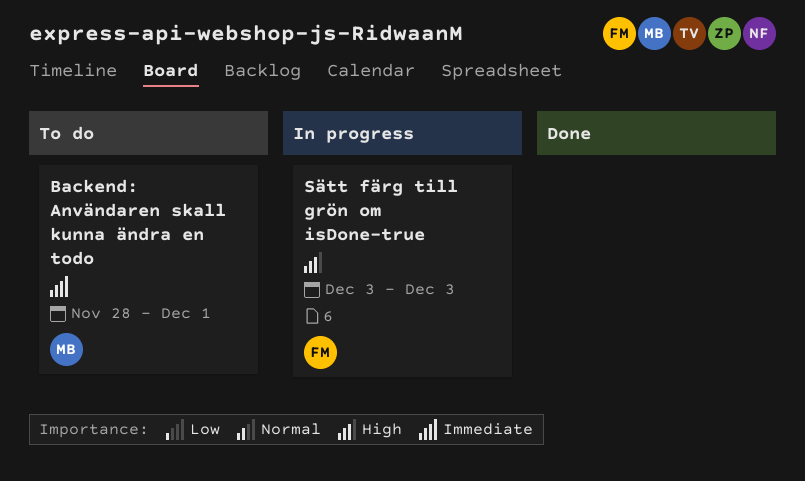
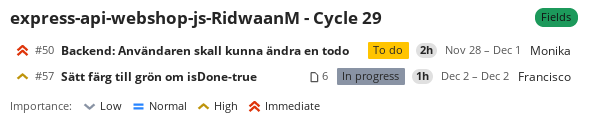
Sätt färg till grön om isDone-true, start: Dec 3 -> Dec 2
Sätt färg till grön om isDone-true, due: Dec 3 -> Dec 2

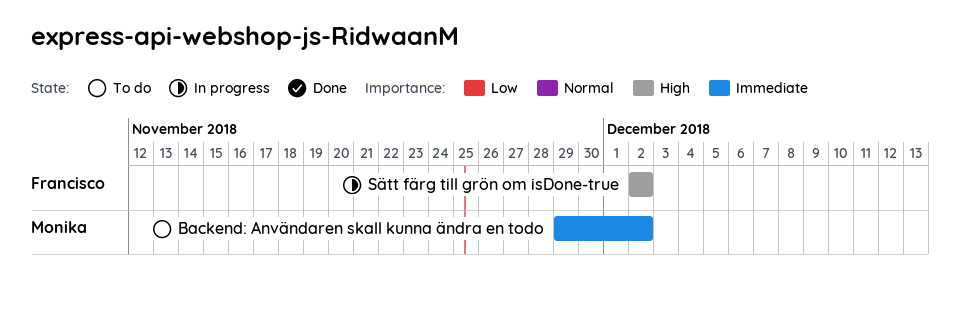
Backend: Användaren skall kunna ändra en todo, start: Nov 28 -> Nov 29
Backend: Användaren skall kunna ändra en todo, due: Dec 1 -> Dec 2

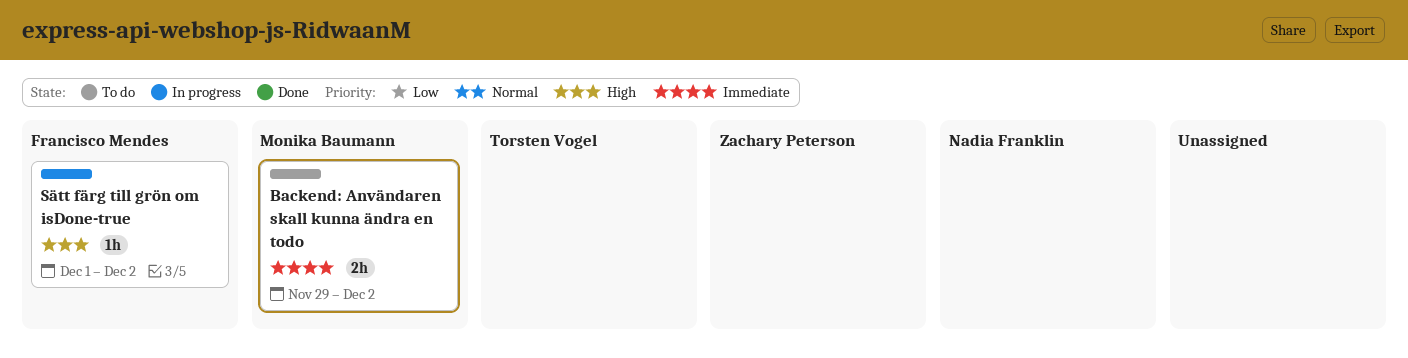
Sätt färg till grön om isDone-true, start: Dec 2 -> Dec 1

